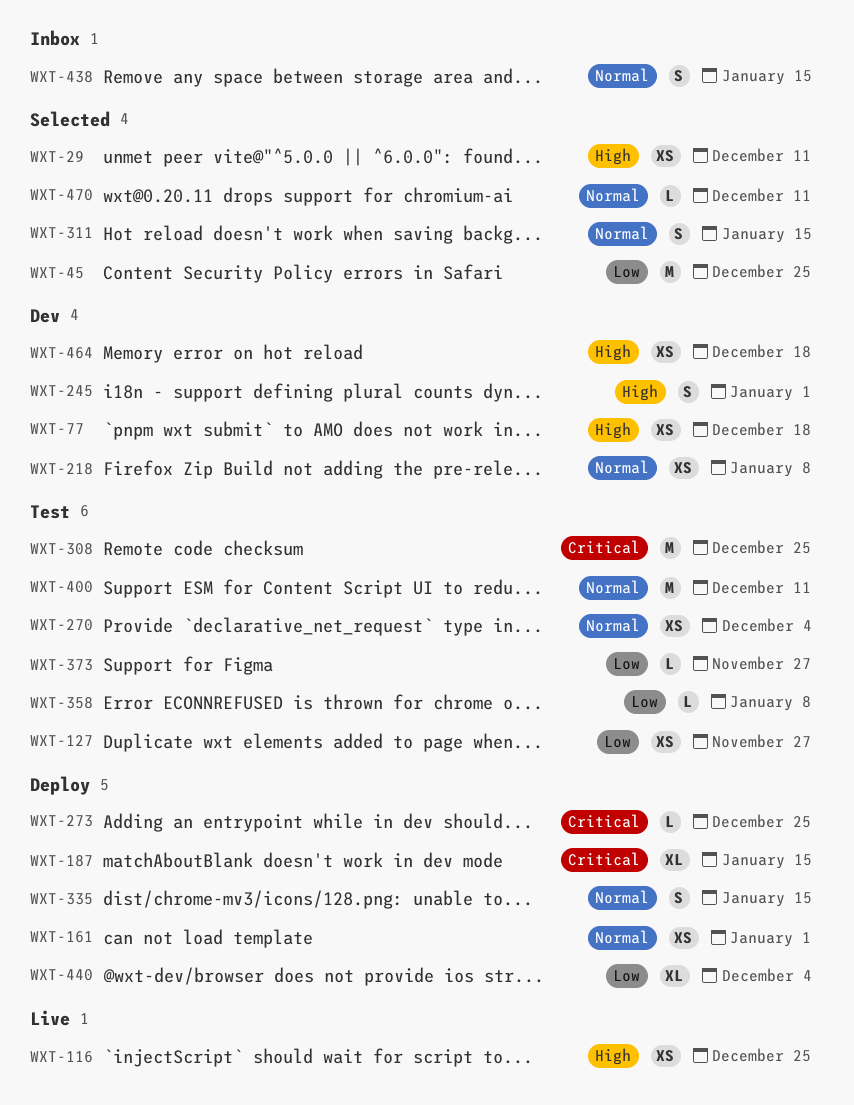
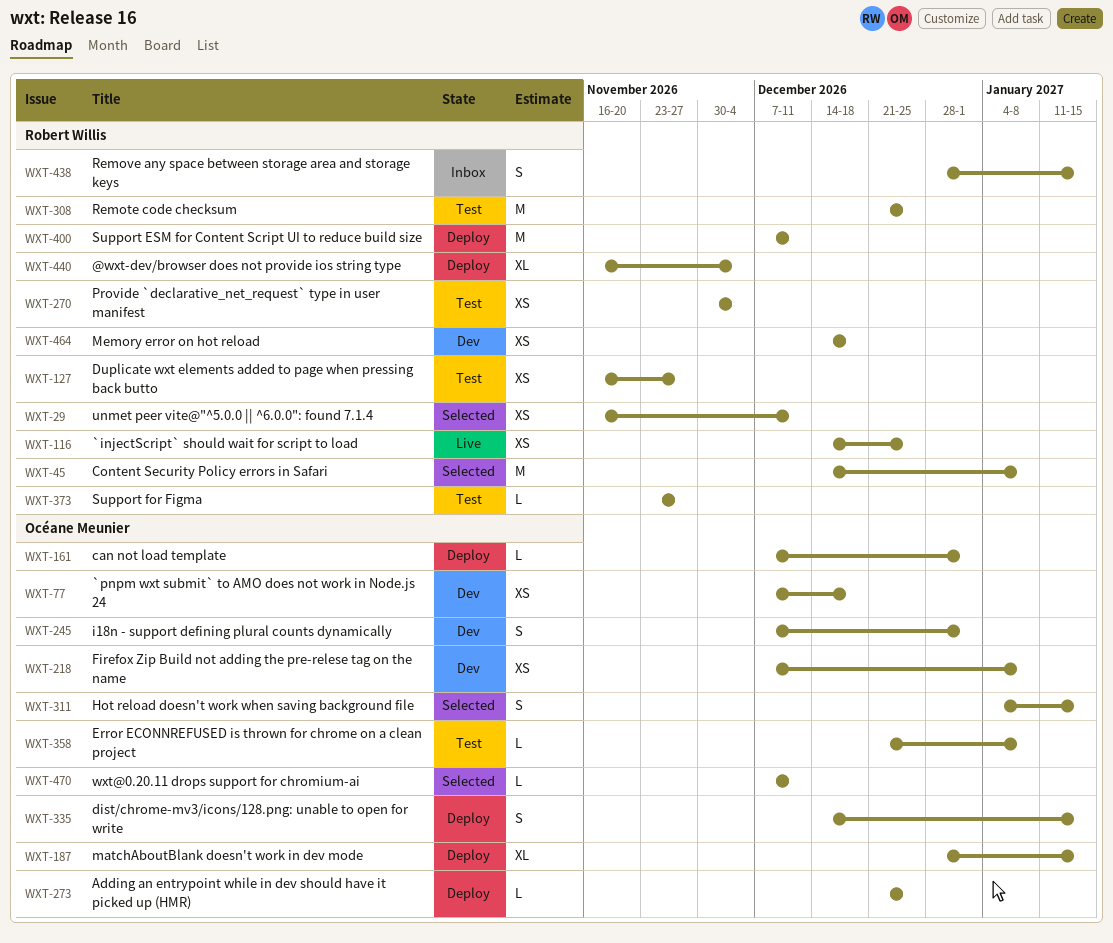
WXT-45, due: Dec 25 -> Jan 8
WXT-161, estimate: XS -> L
WXT-400, status: Test -> Deploy

